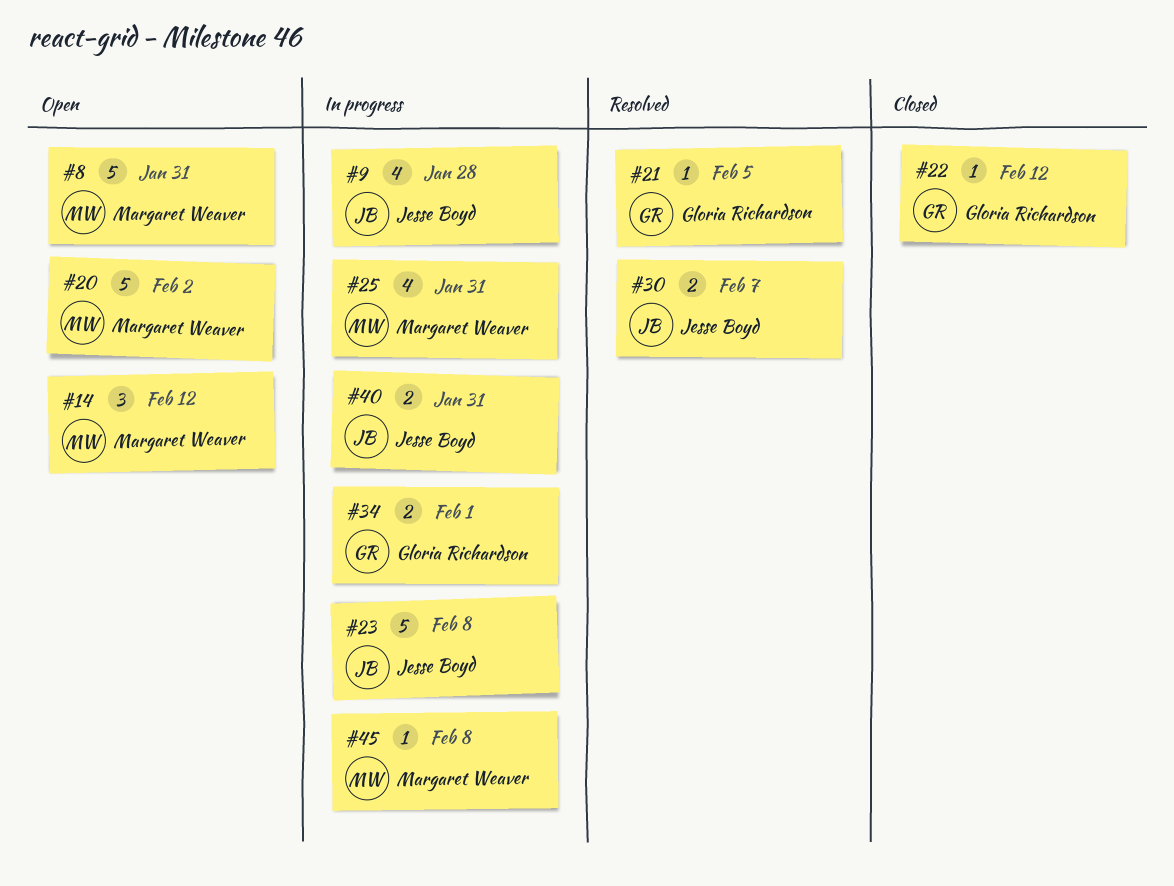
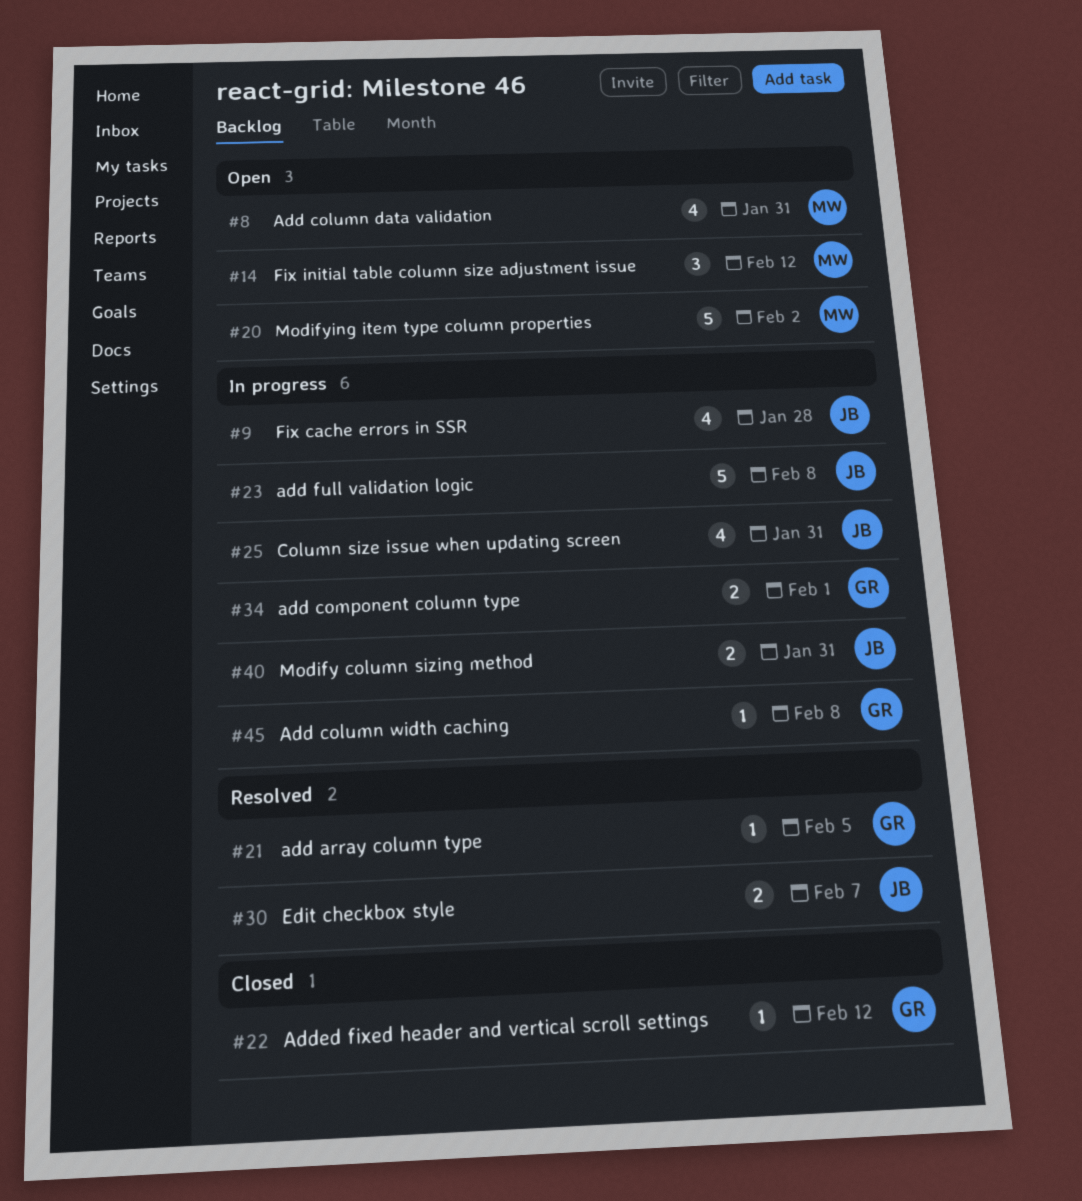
#8, estimate: 5 -> 4
#25, owner: Margaret Weaver -> Jesse Boyd
#45, owner: Margaret Weaver -> Gloria Richardson

